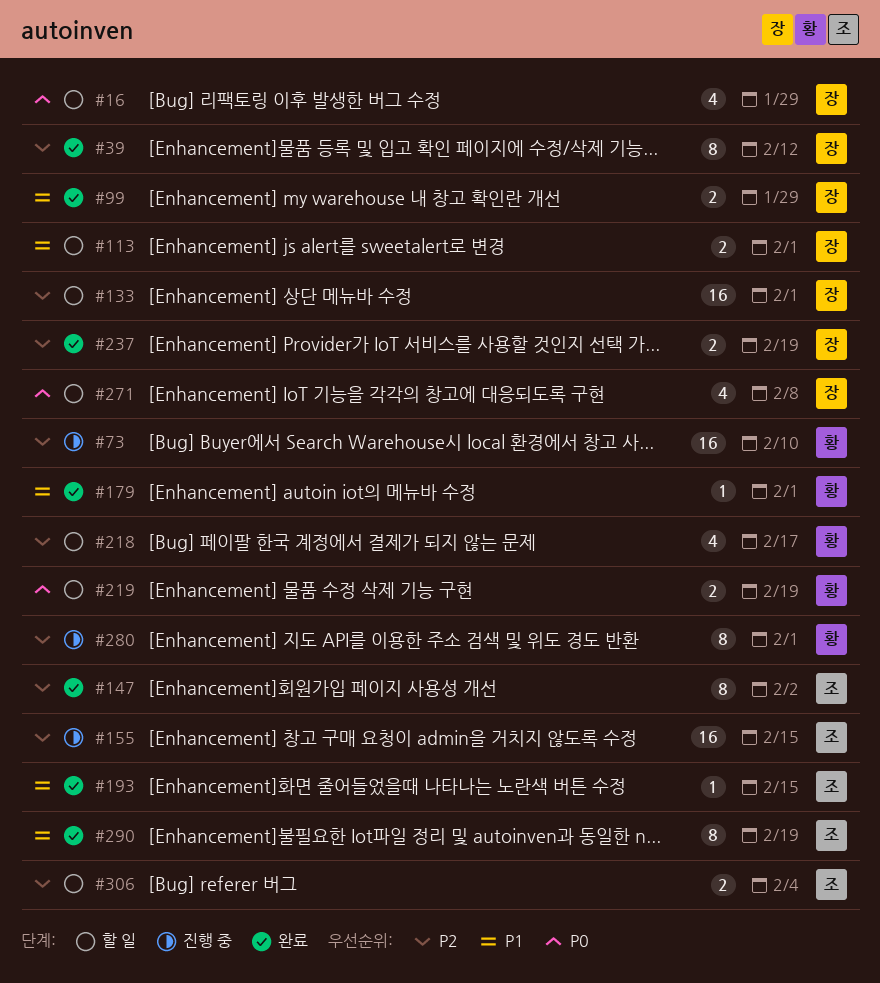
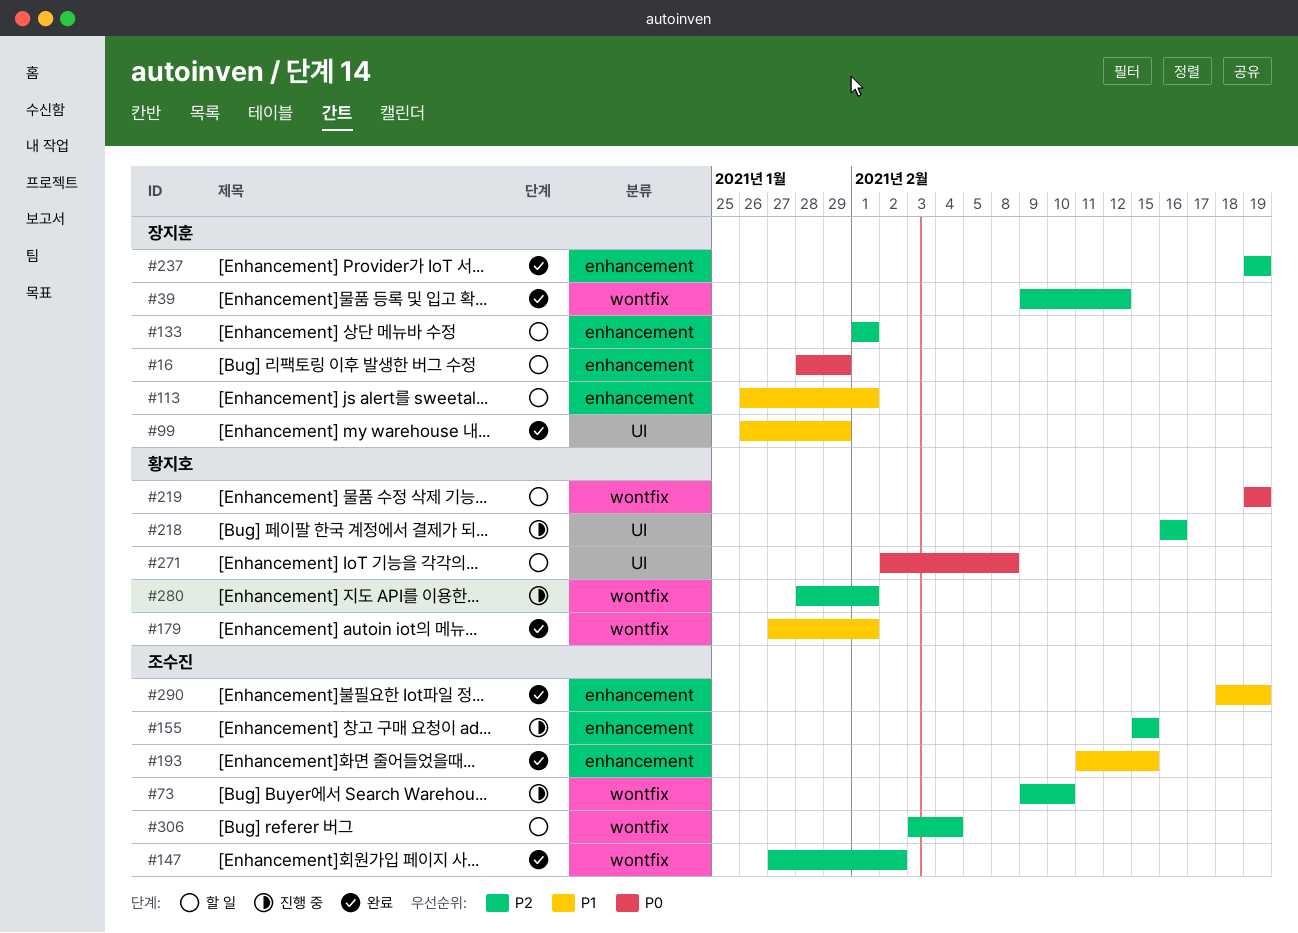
#73, owner: 황지호 -> 조수진
#218, status: 할 일 -> 진행 중
#218, due: Feb 17 -> Feb 16
#271, owner: 장지훈 -> 황지호

